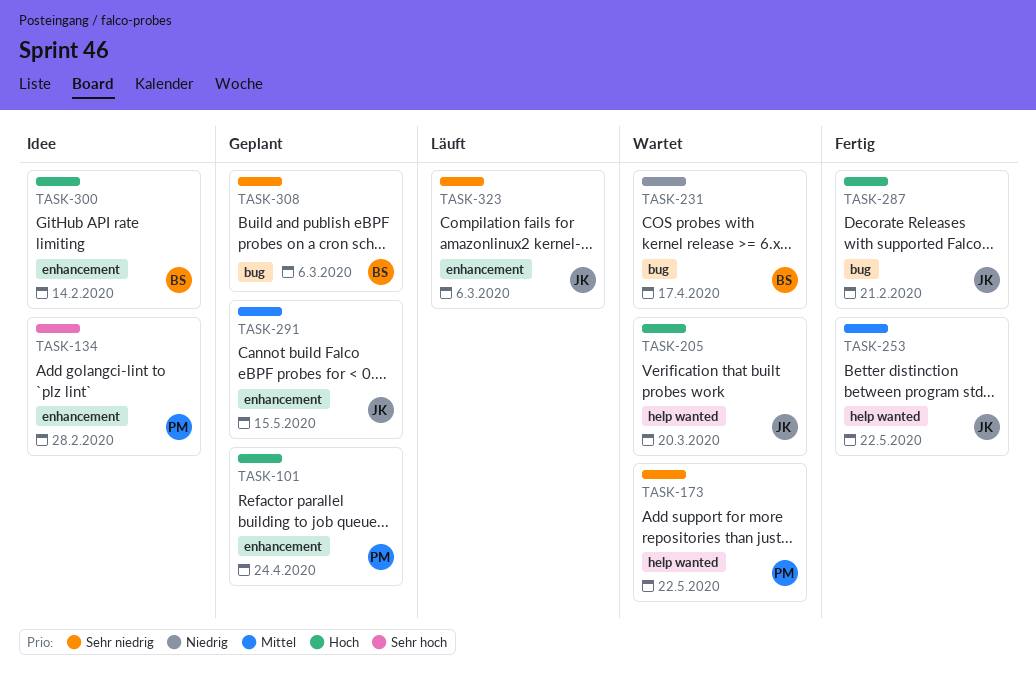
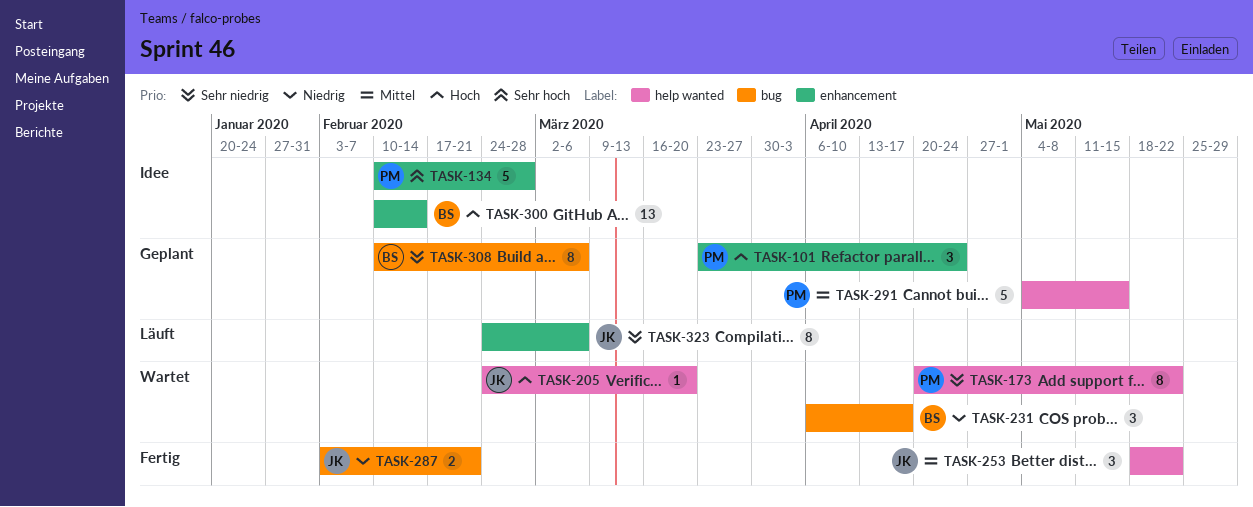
TASK-287, priority: Hoch -> Niedrig
TASK-291, owner: JK -> PM
TASK-291, label: enhancement -> help wanted

